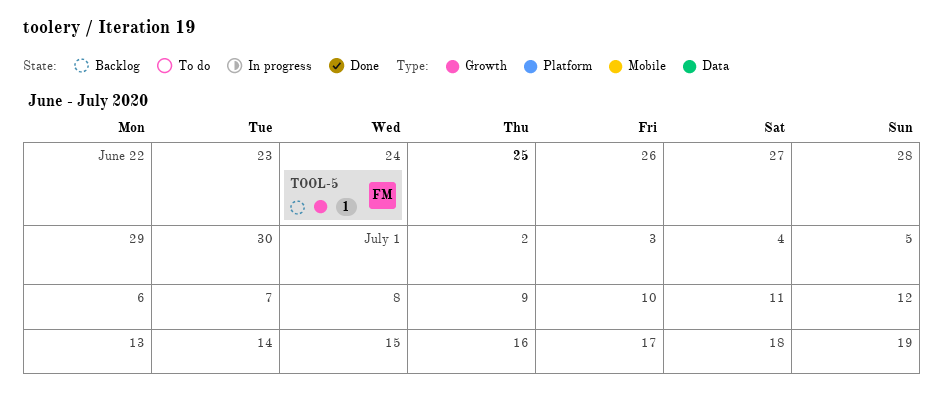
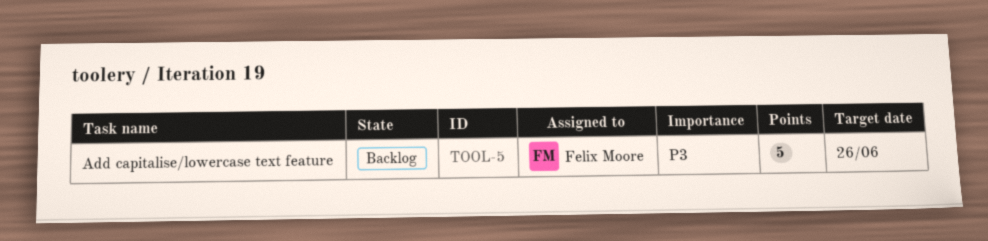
TOOL-5, estimate: 1 -> 5
TOOL-5, due: Jun 24 -> Jun 26

